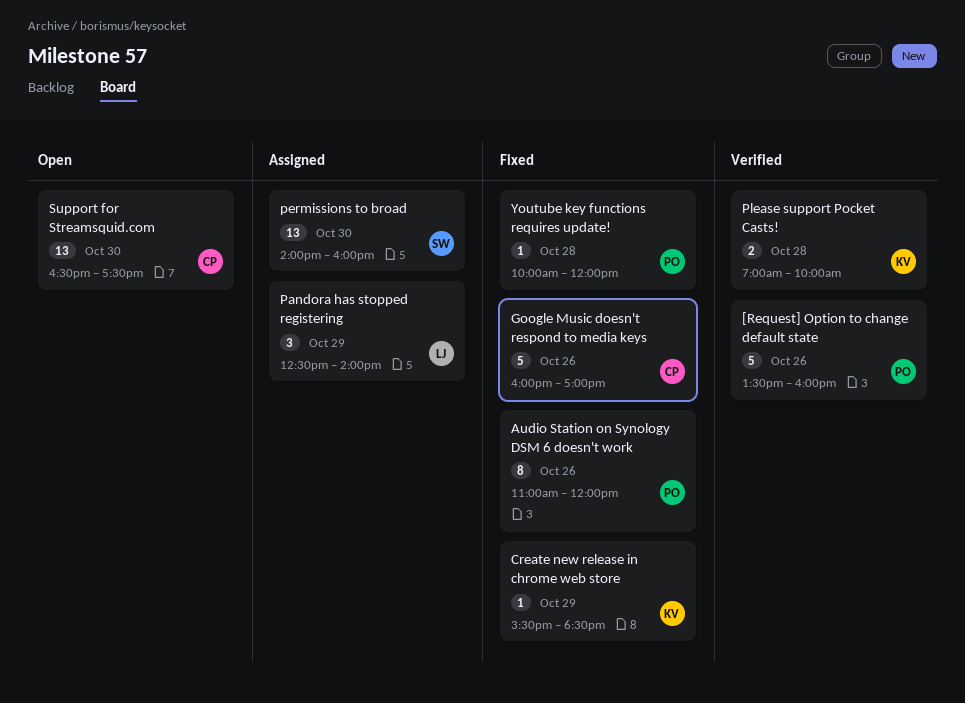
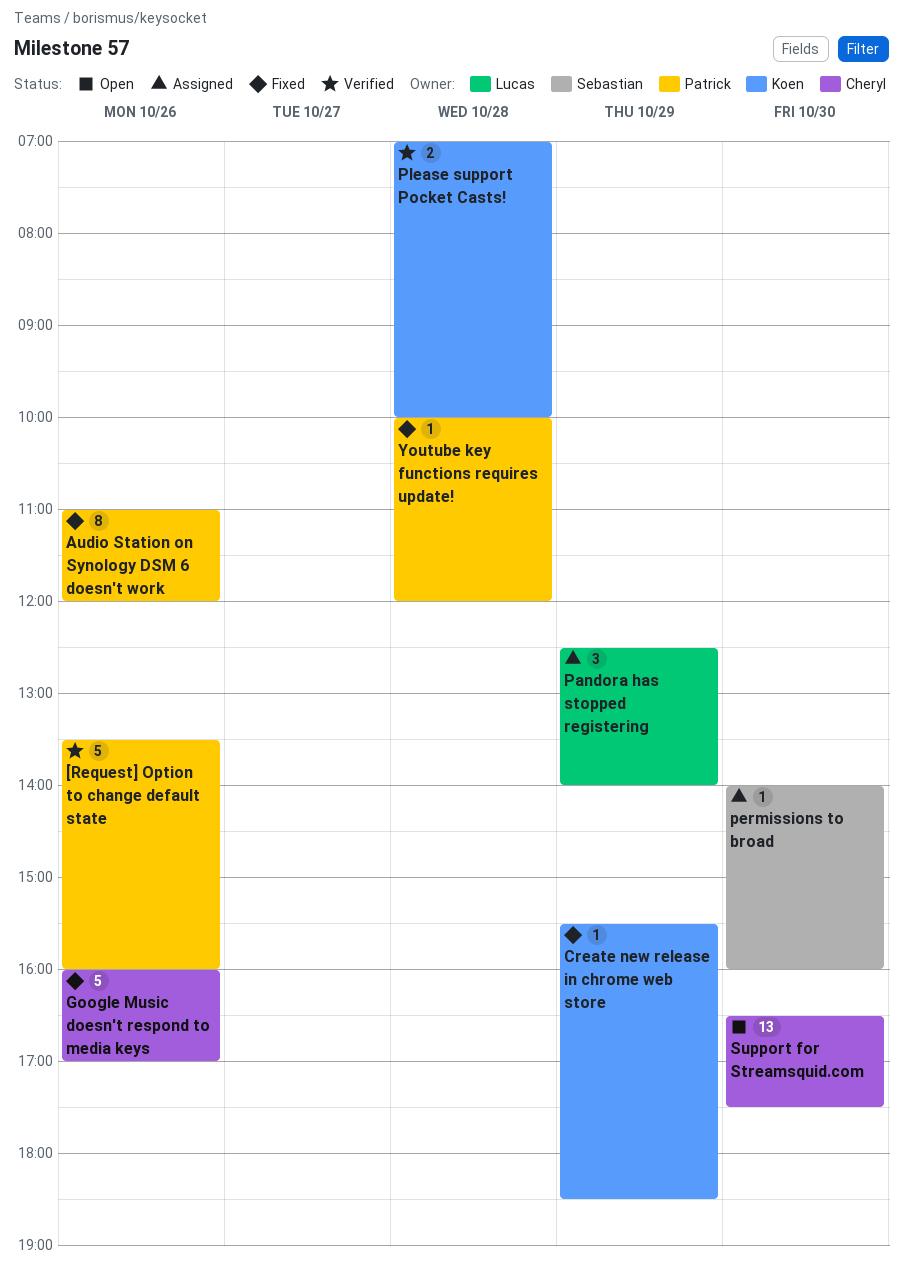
permissions to broad, estimate: 13 -> 1

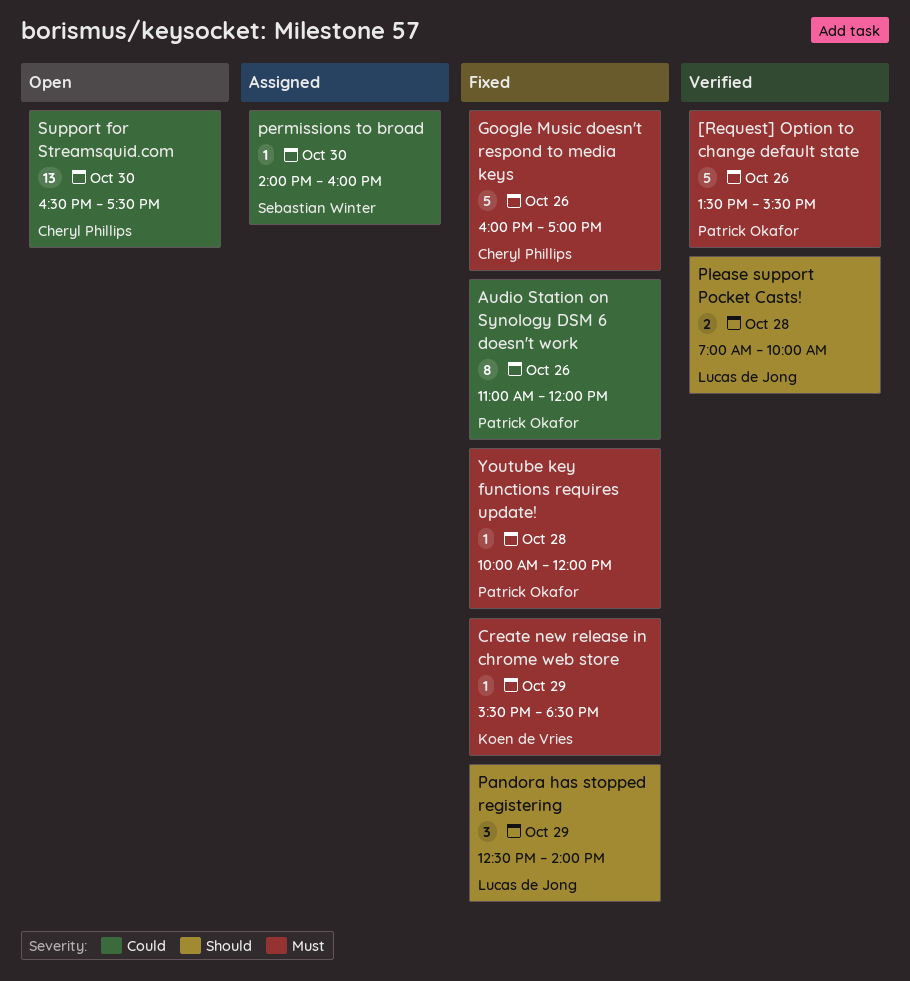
[Request] Option to change default state, ends: 16:00 -> 15:30
Pandora has stopped registering, status: Assigned -> Fixed
Please support Pocket Casts!, owner: Koen de Vries -> Lucas de Jong

